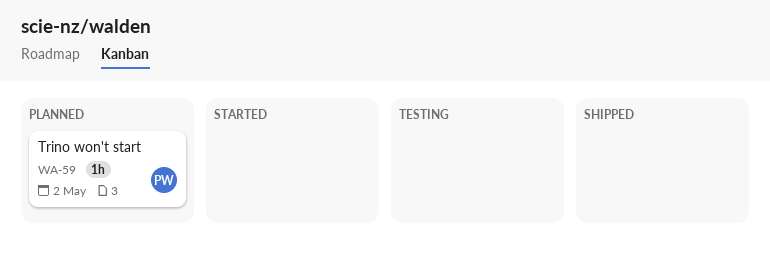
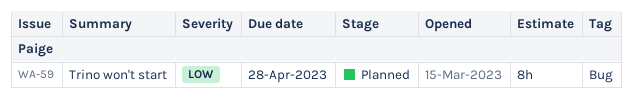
WA-59, estimate: 1h -> 8h
WA-59, due: May 2 -> Apr 28

